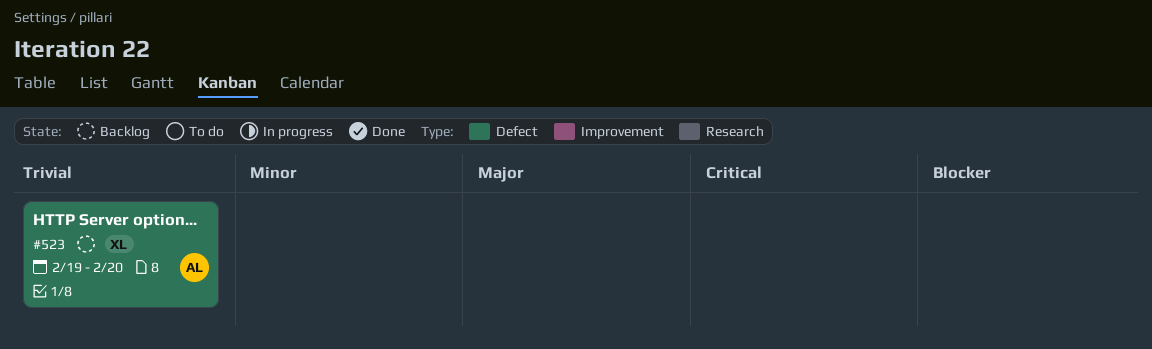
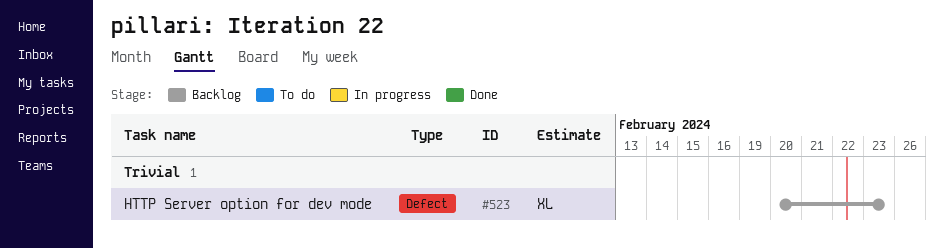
#523, start: Feb 19 -> Feb 20
#523, due: Feb 20 -> Feb 23

